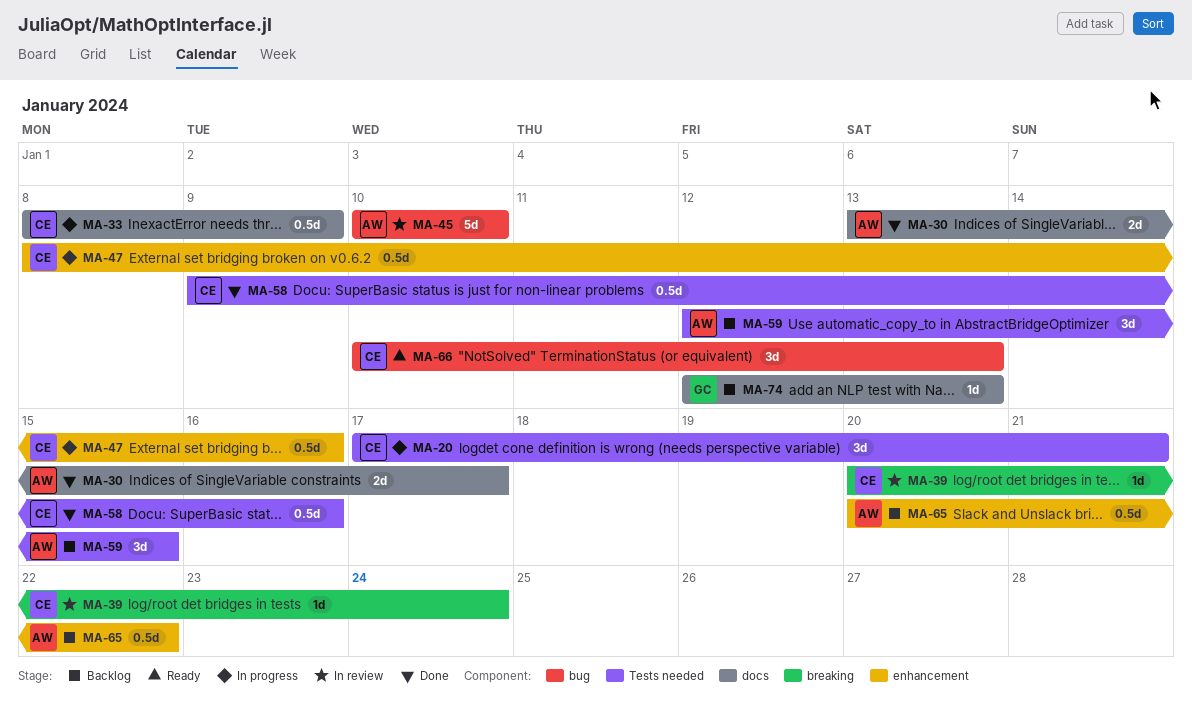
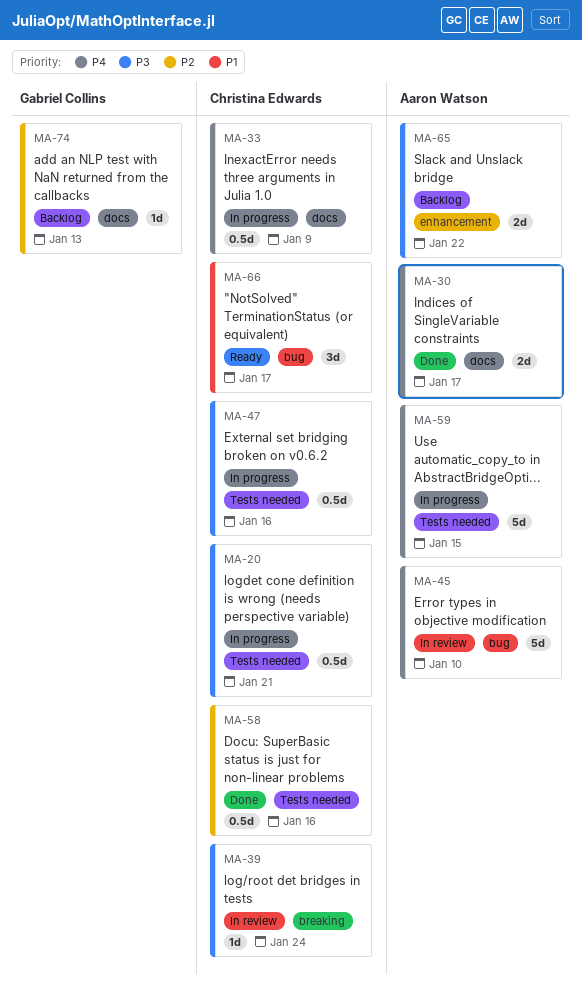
MA-20, estimate: 3d -> 0.5d
MA-47, label: enhancement -> Tests needed
MA-59, status: Backlog -> In progress
MA-59, estimate: 3d -> 5d
MA-65, estimate: 0.5d -> 2d
MA-66, due: Jan 13 -> Jan 17

